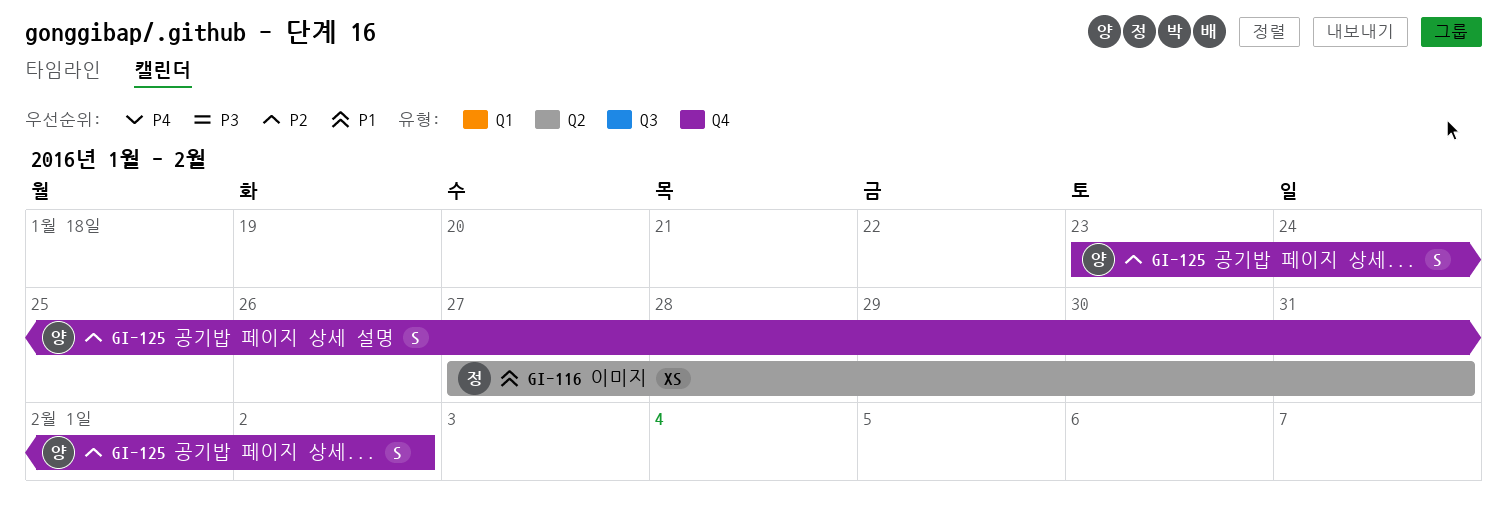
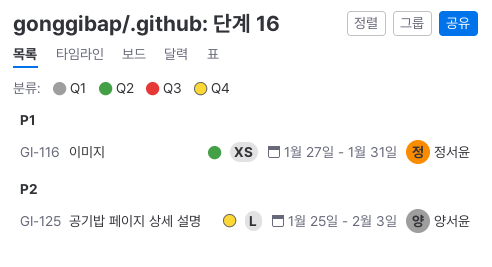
GI-125, estimate: S -> L
GI-125, start: Jan 23 -> Jan 25
GI-125, due: Feb 2 -> Feb 3

